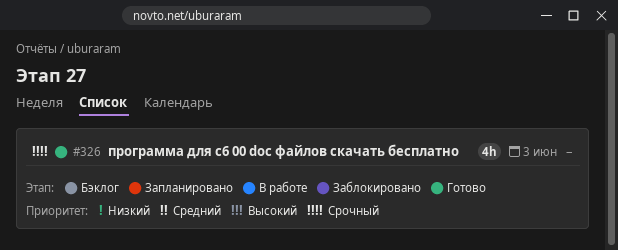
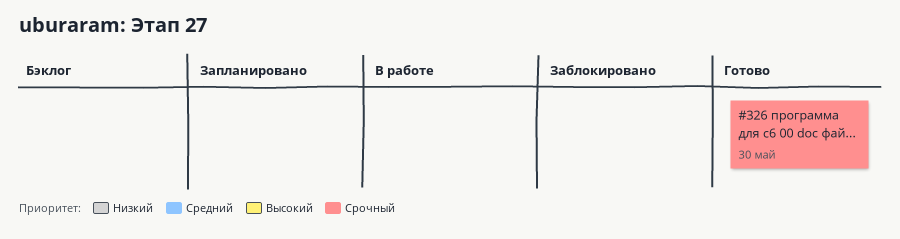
#326, due: Jun 3 -> May 30

